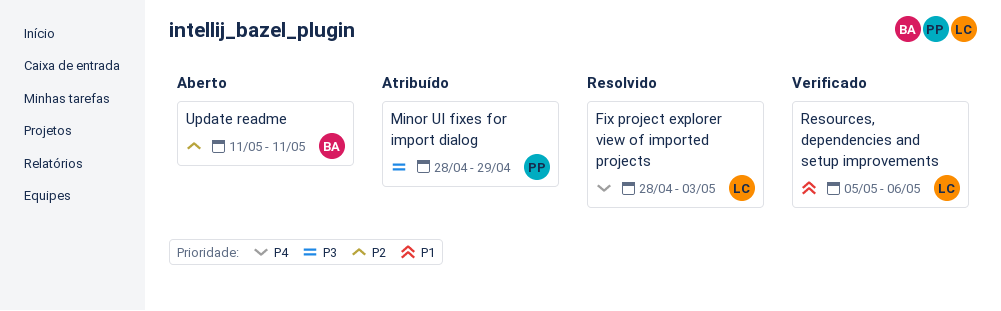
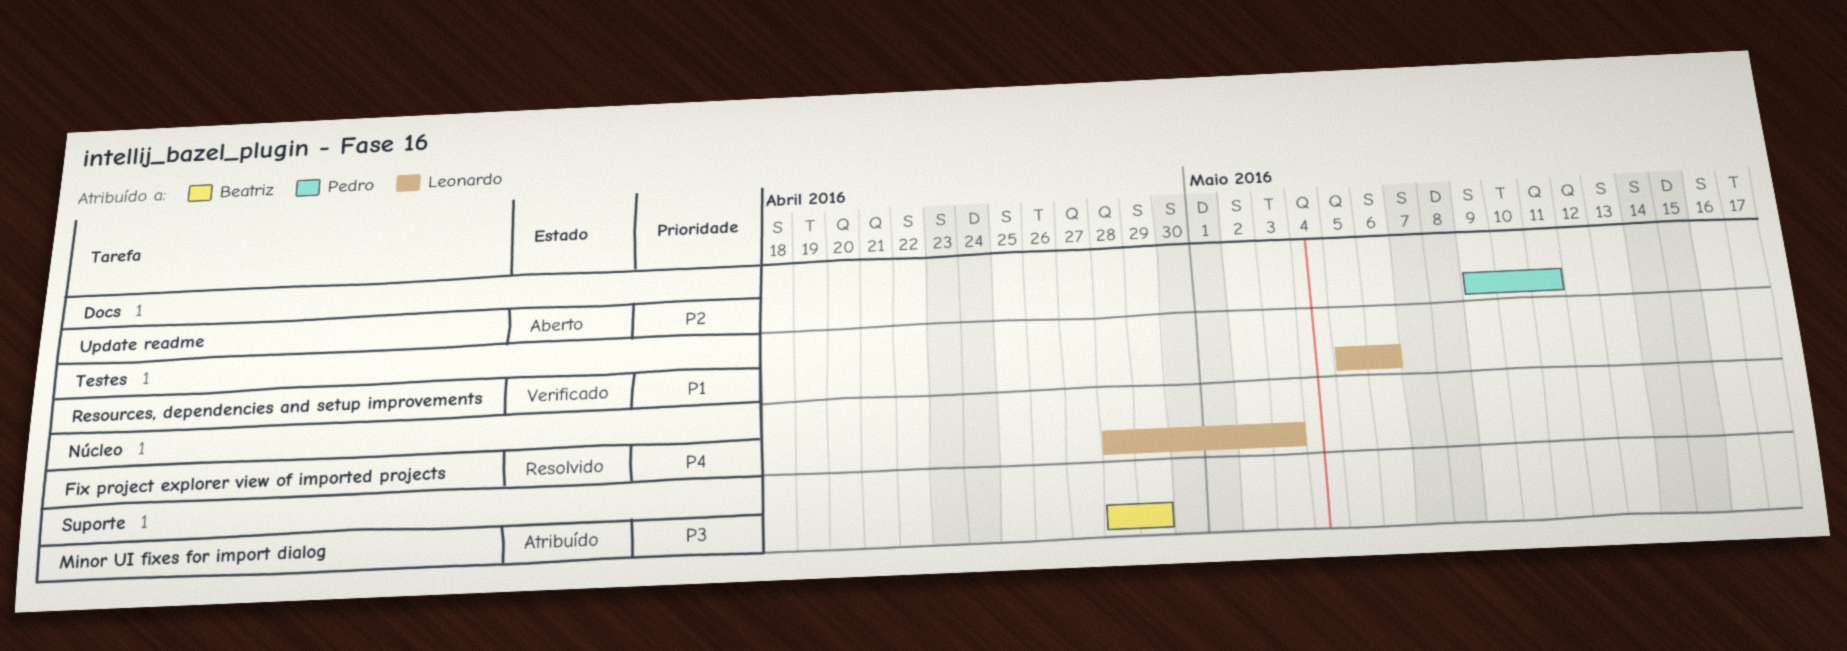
Minor UI fixes for import dialog, owner: Pedro -> Beatriz
Update readme, owner: Beatriz -> Pedro
Update readme, start: May 11 -> May 9

